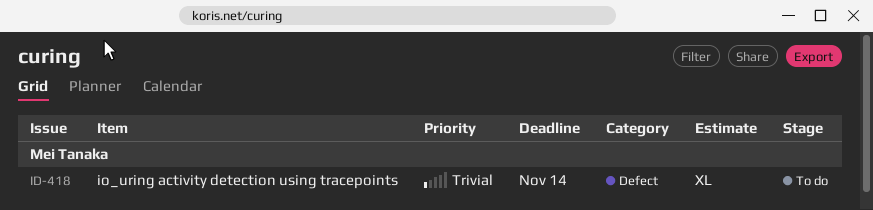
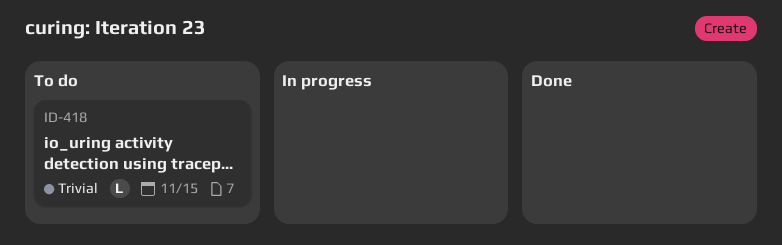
ID-418, estimate: XL -> L
ID-418, due: Nov 14 -> Nov 15

